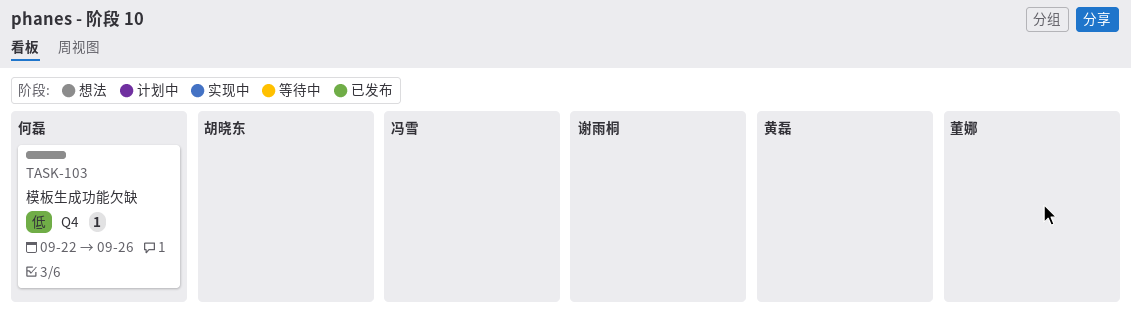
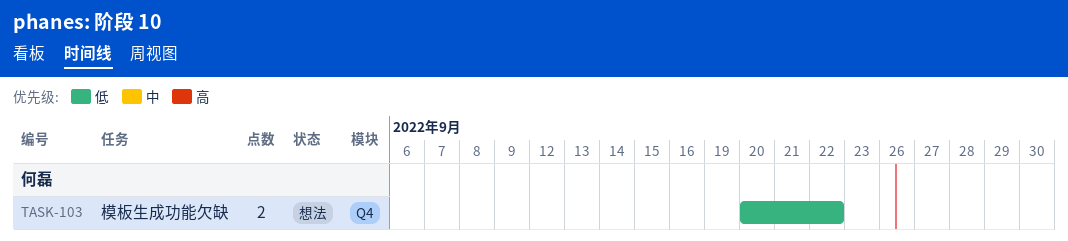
TASK-103, estimate: 1 -> 2
TASK-103, start: Sep 22 -> Sep 20
TASK-103, due: Sep 26 -> Sep 22

